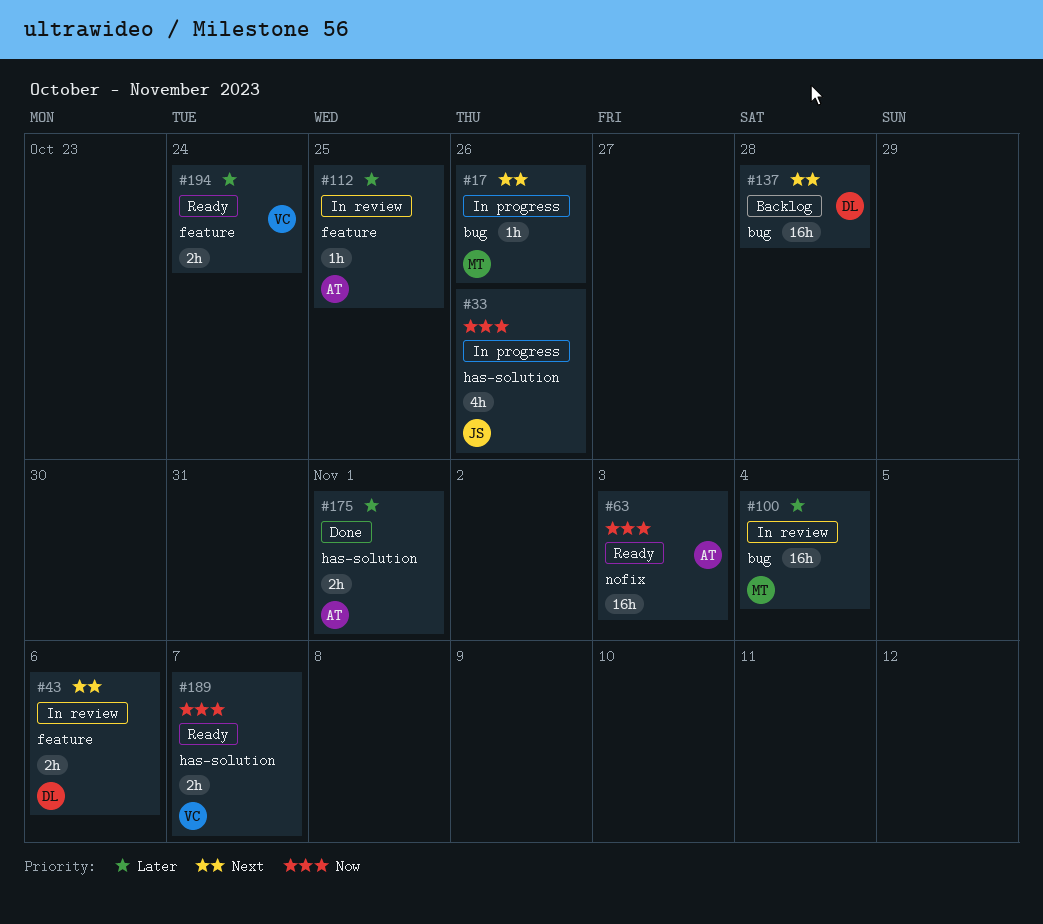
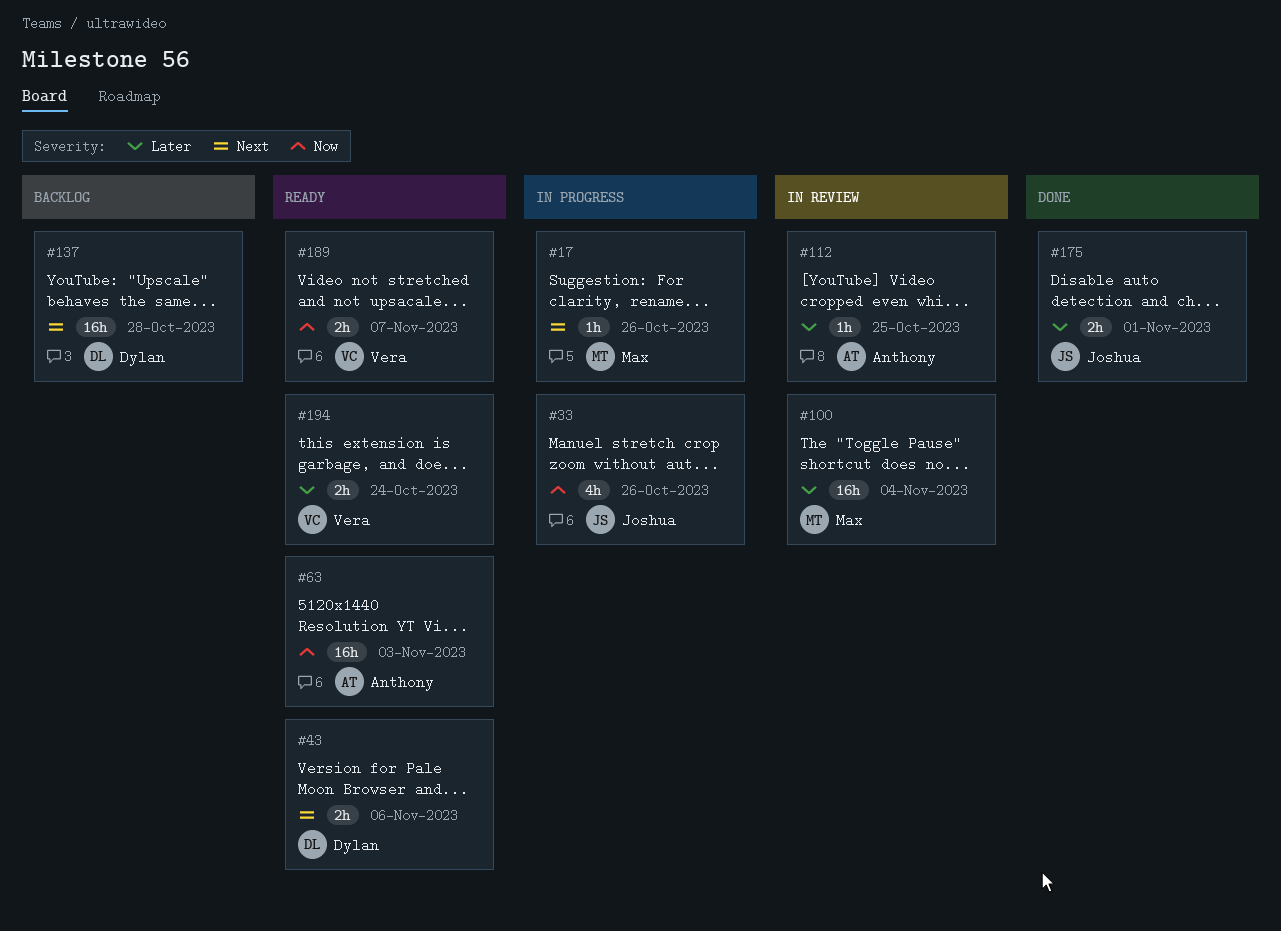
#43, status: In review -> Ready
#175, owner: Anthony -> Joshua

